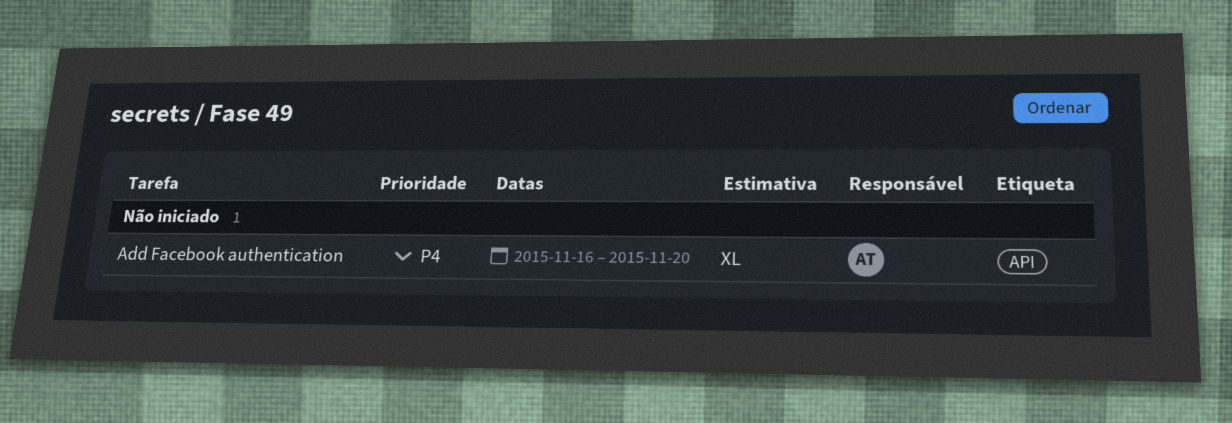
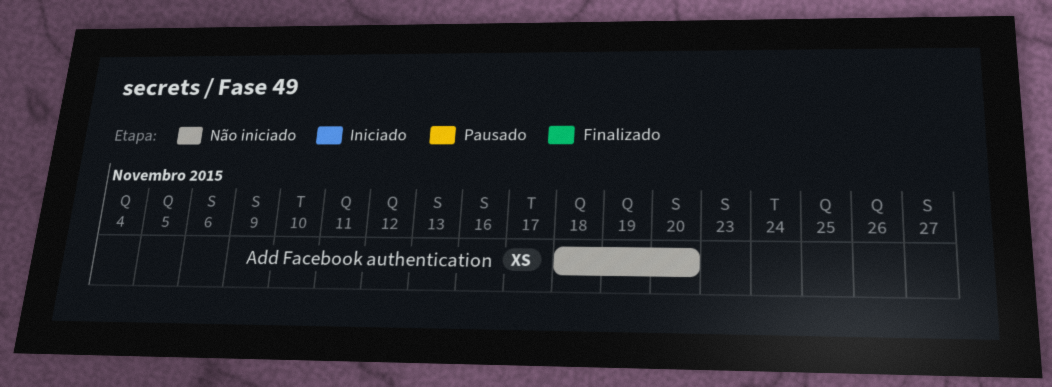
Add Facebook authentication, estimate: XL -> XS
Add Facebook authentication, start: Nov 16 -> Nov 18

